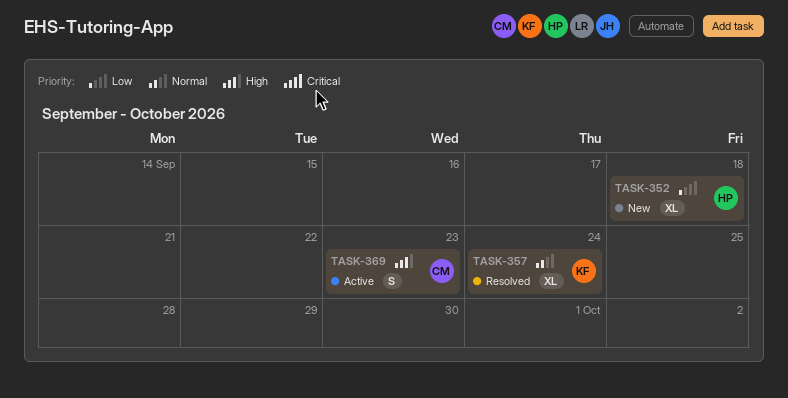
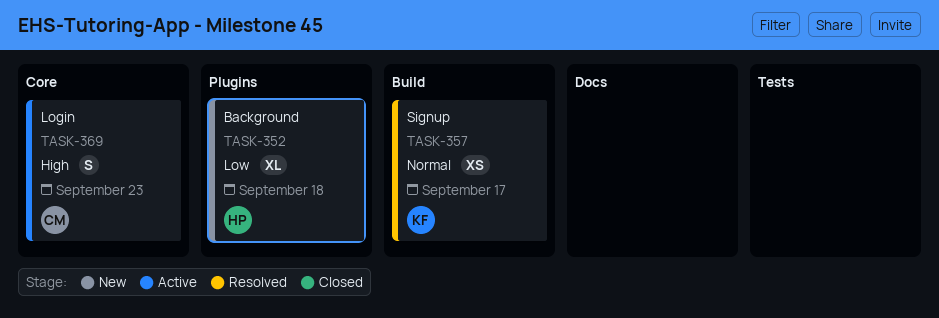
TASK-357, estimate: XL -> XS
TASK-357, due: Sep 24 -> Sep 17

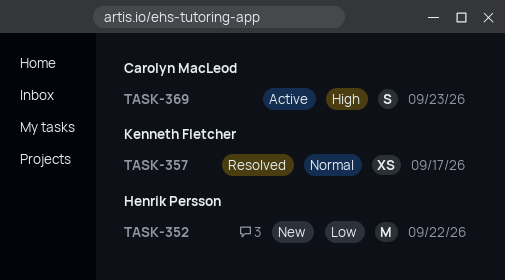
TASK-352, estimate: XL -> M
TASK-352, due: Sep 18 -> Sep 22

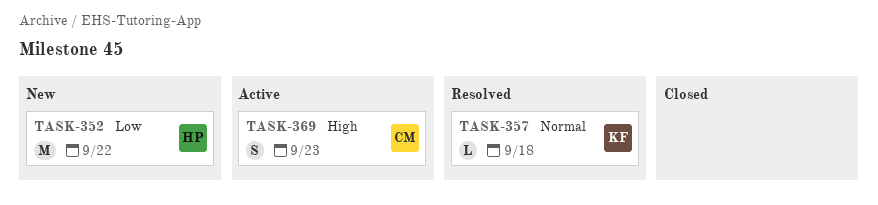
TASK-357, estimate: XS -> L
TASK-357, due: Sep 17 -> Sep 18

